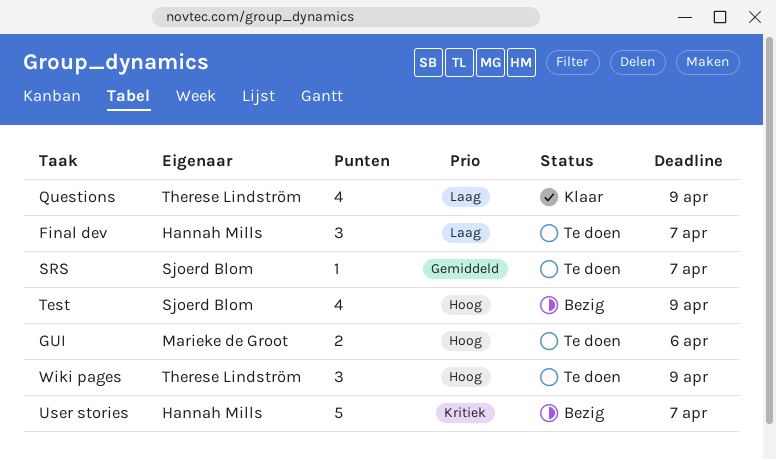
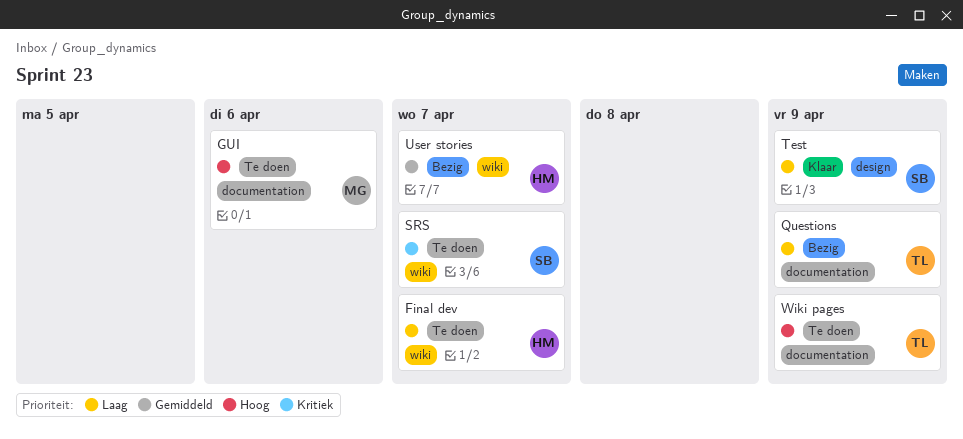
Questions, status: Klaar -> Bezig
SRS, priority: Gemiddeld -> Kritiek
Test, status: Bezig -> Klaar
Test, priority: Hoog -> Laag
User stories, priority: Kritiek -> Gemiddeld

